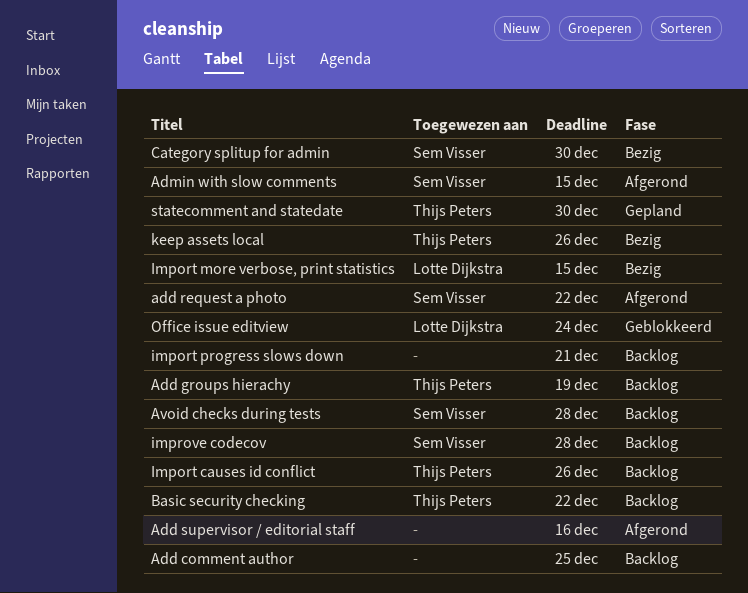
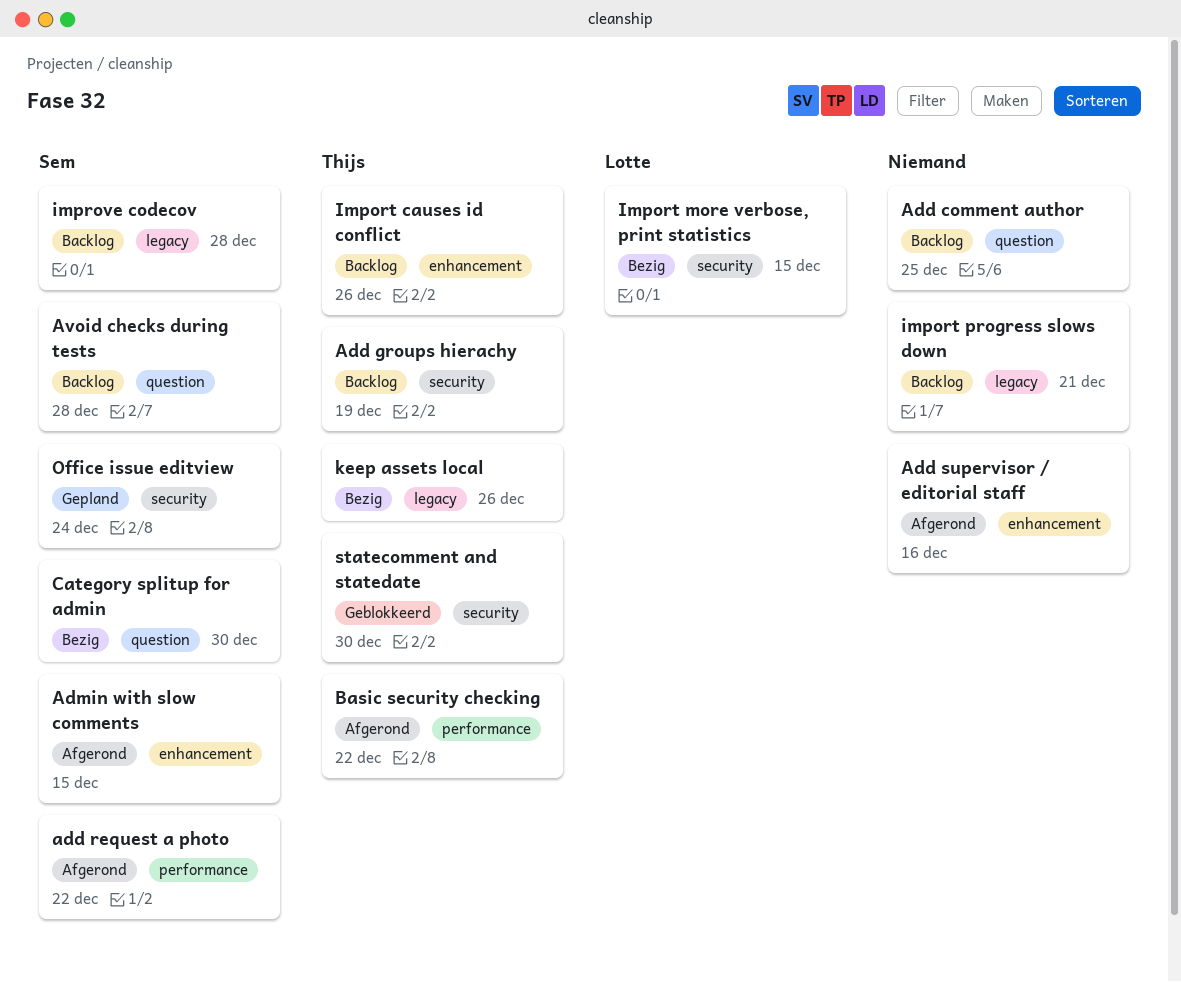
Basic security checking, status: Backlog -> Afgerond
Office issue editview, status: Geblokkeerd -> Gepland
Office issue editview, owner: Lotte Dijkstra -> Sem Visser
statecomment and statedate, status: Gepland -> Geblokkeerd

